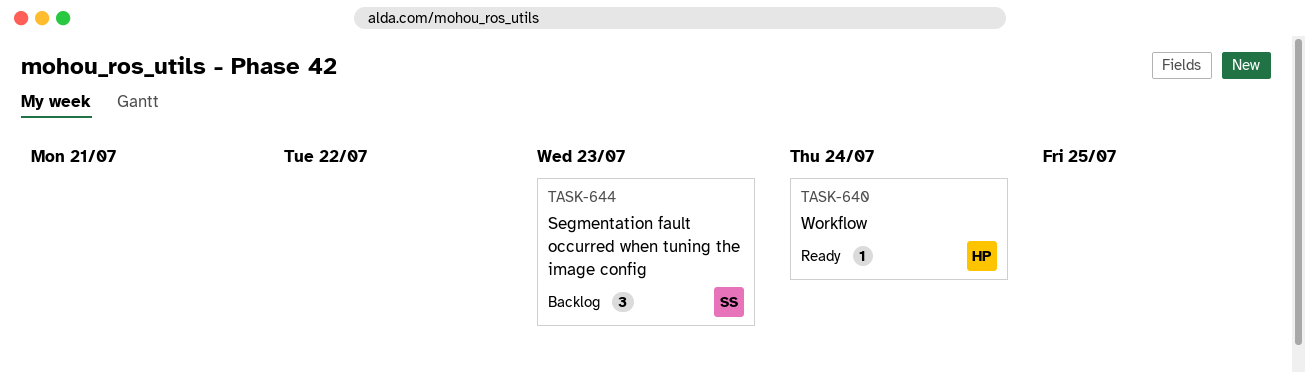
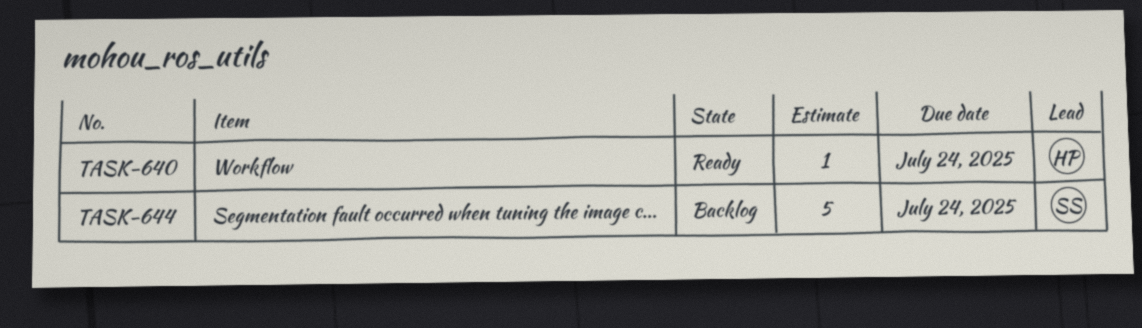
TASK-644, estimate: 3 -> 5
TASK-644, due: Jul 23 -> Jul 24

